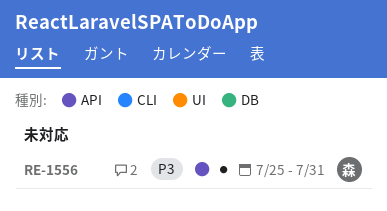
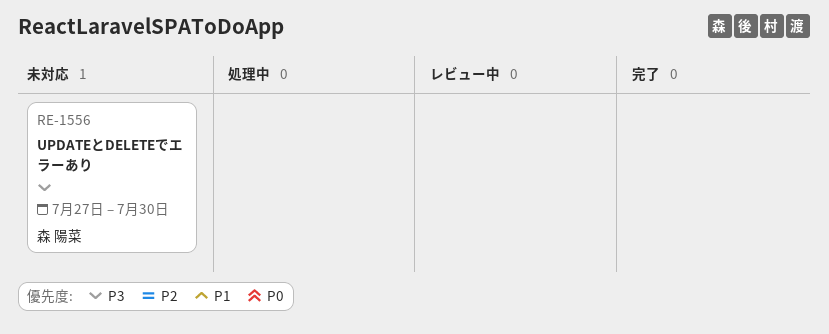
RE-1556, start: Jul 25 -> Jul 27
RE-1556, due: Jul 31 -> Jul 30

